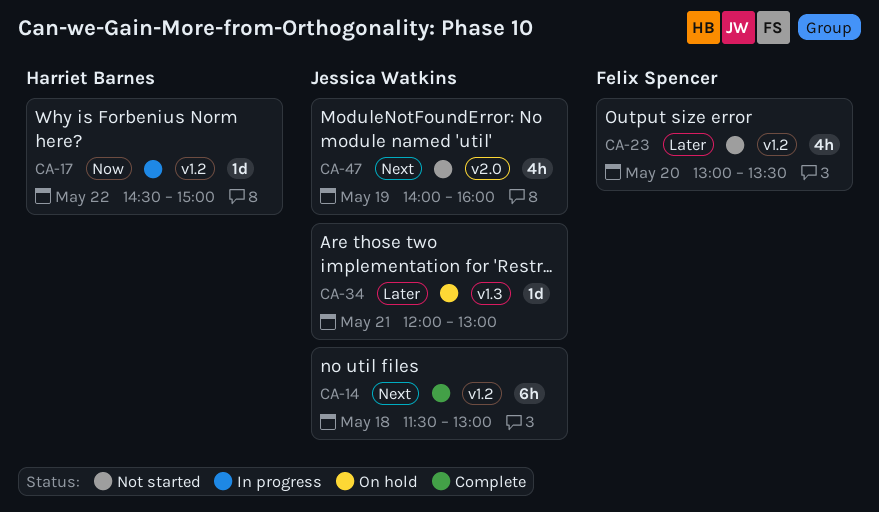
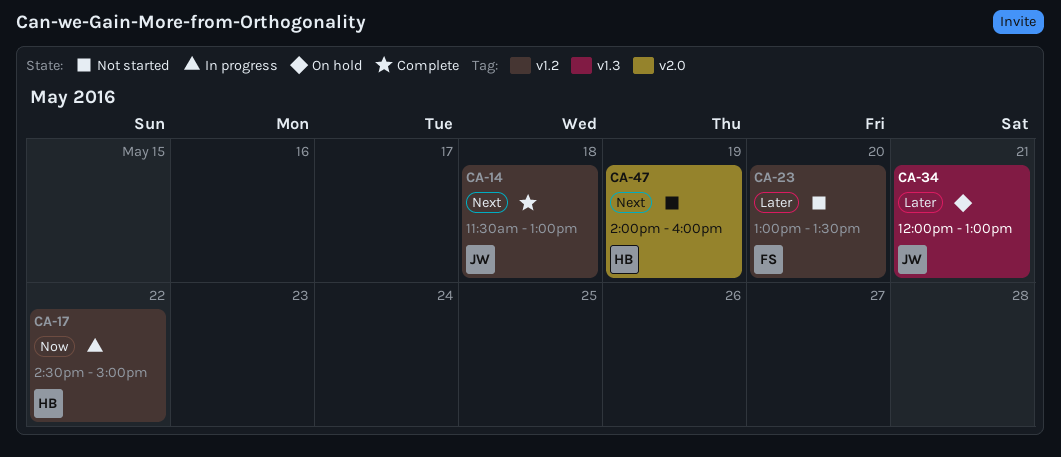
CA-47, owner: Jessica Watkins -> Harriet Barnes

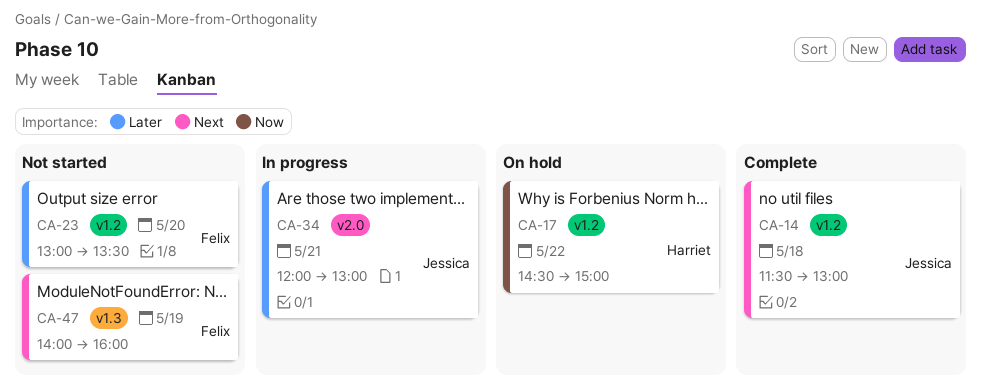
CA-17, status: In progress -> On hold
CA-34, status: On hold -> In progress
CA-34, label: v1.3 -> v2.0
CA-47, owner: Harriet -> Felix
CA-47, label: v2.0 -> v1.3

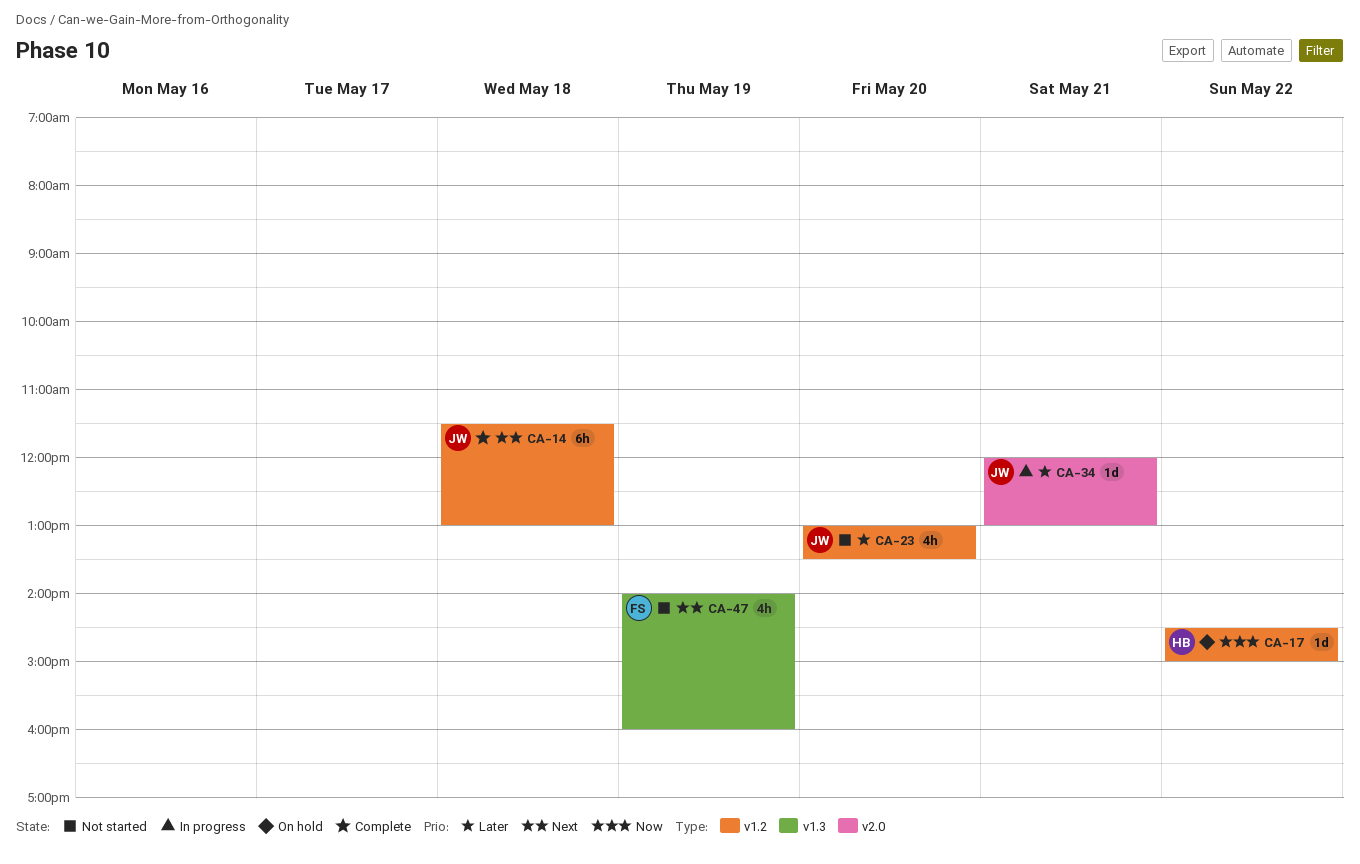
CA-23, owner: Felix -> Jessica

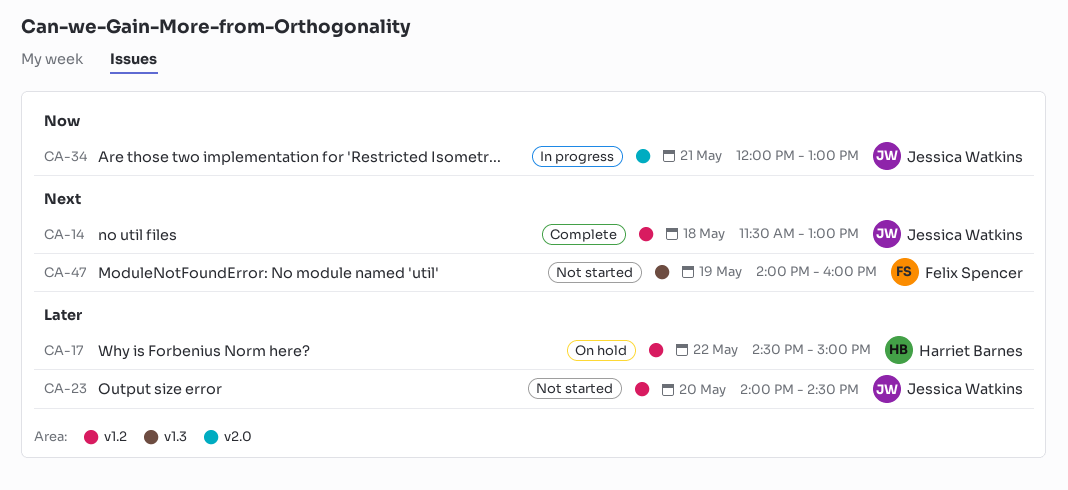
CA-17, priority: Now -> Later
CA-23, begins: 13:00 -> 14:00
CA-23, ends: 13:30 -> 14:30
CA-34, priority: Later -> Now

